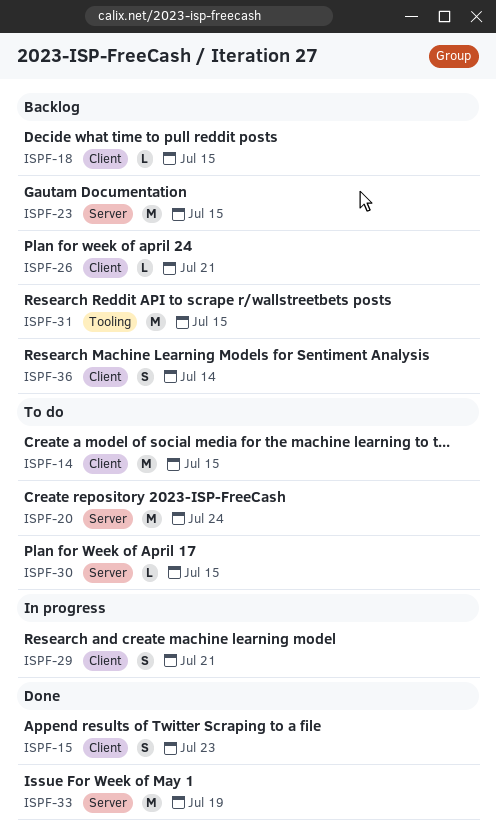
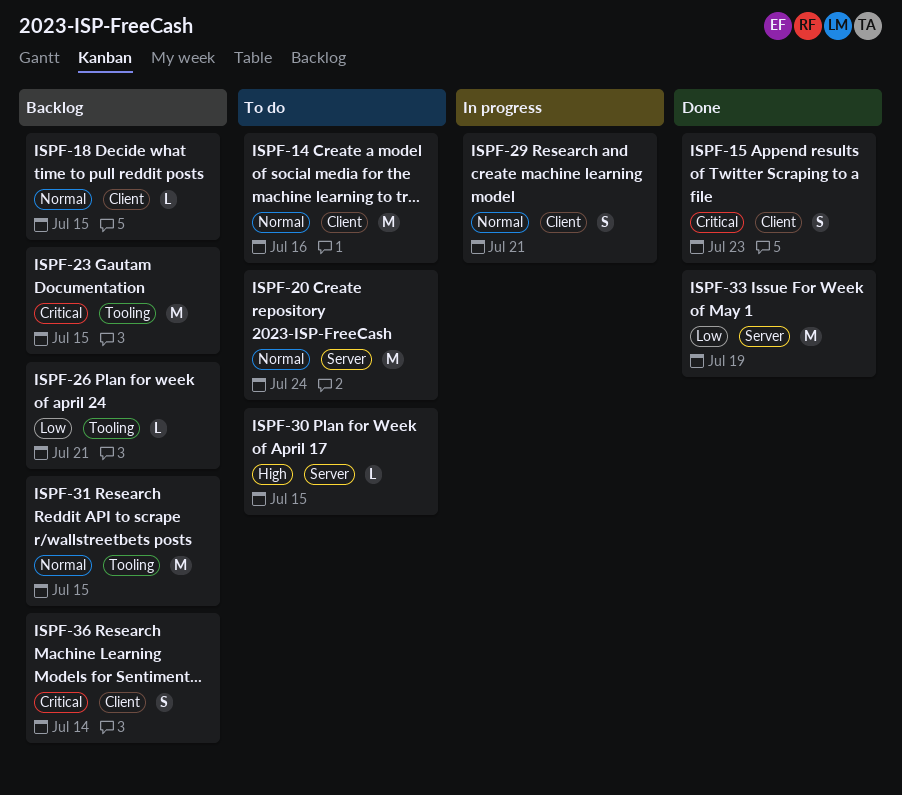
ISPF-14, due: Jul 15 -> Jul 16
ISPF-23, label: Server -> Tooling
ISPF-26, label: Client -> Tooling

